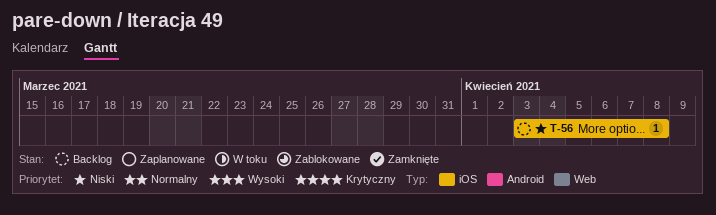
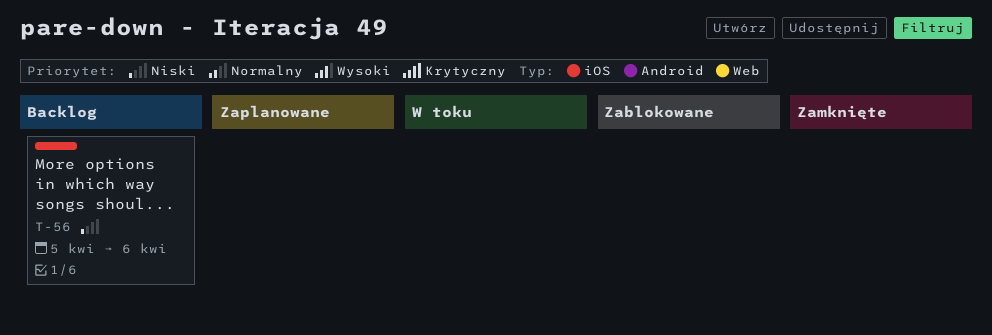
T-56, start: Apr 3 -> Apr 5
T-56, due: Apr 8 -> Apr 6

